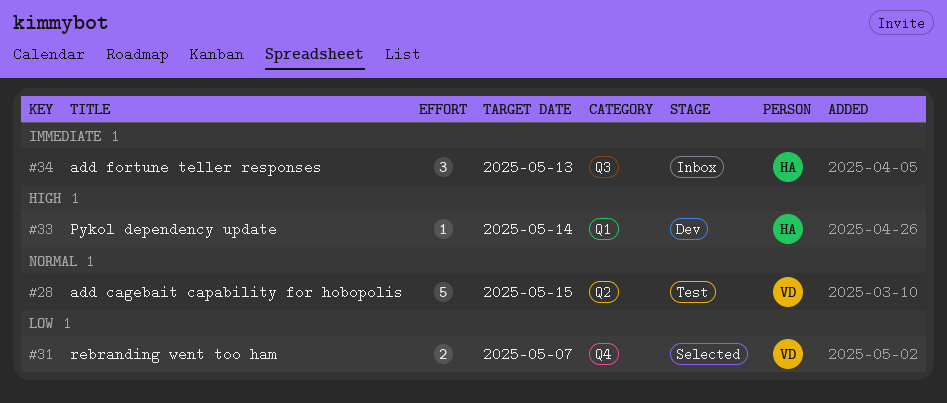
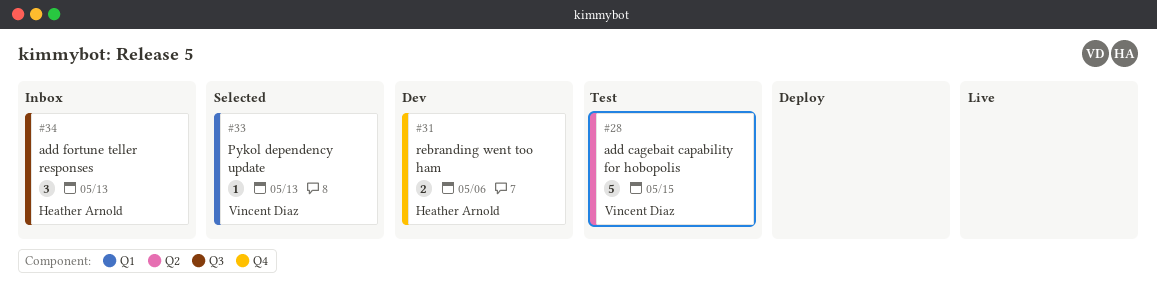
#31, status: Selected -> Dev
#31, owner: Vincent Diaz -> Heather Arnold
#31, due: May 7 -> May 6
#33, status: Dev -> Selected
#33, owner: Heather Arnold -> Vincent Diaz
#33, due: May 14 -> May 13

